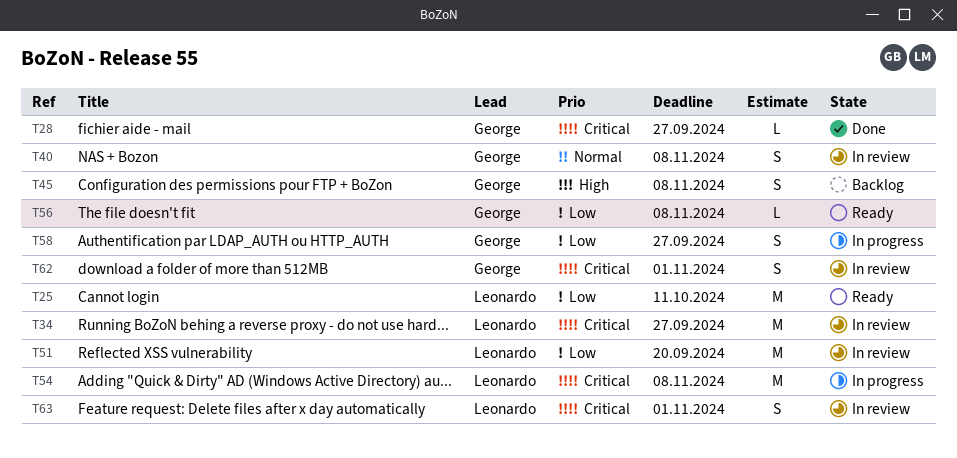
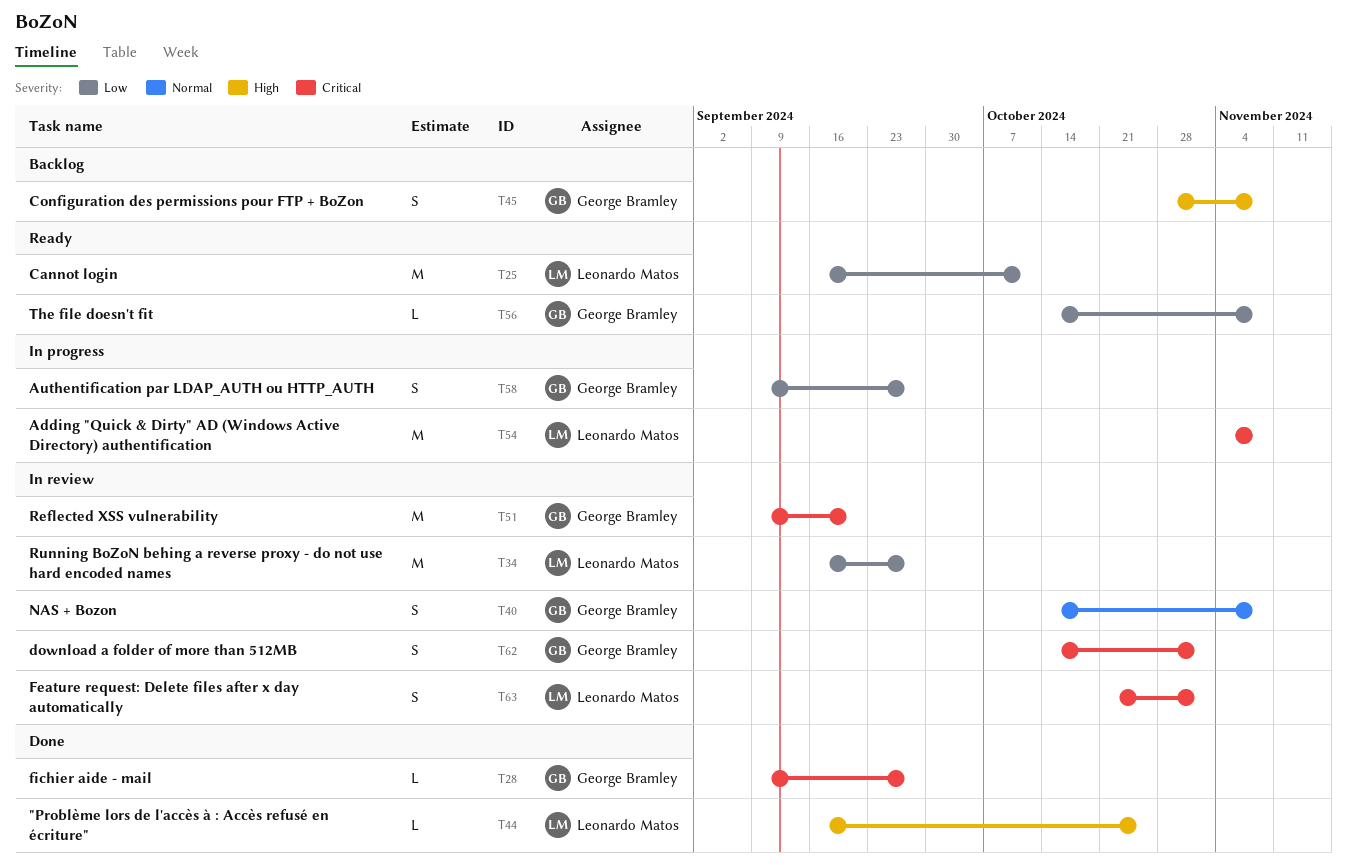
T34, priority: Critical -> Low
T44: none -> present
T51, owner: Leonardo Matos -> George Bramley
T51, priority: Low -> Critical

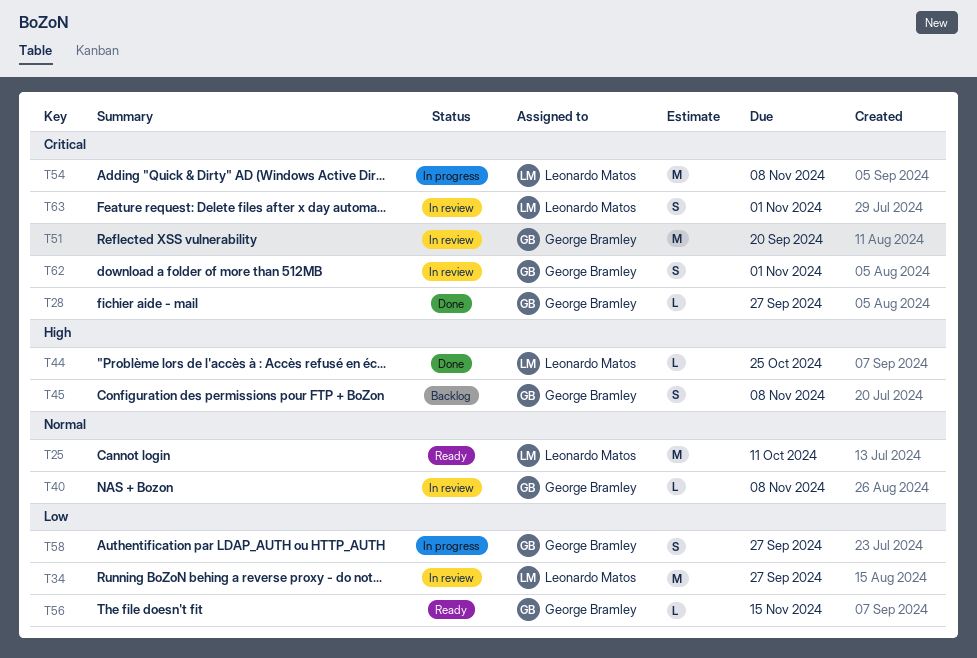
T25, priority: Low -> Normal
T40, estimate: S -> L
T56, due: Nov 8 -> Nov 15

